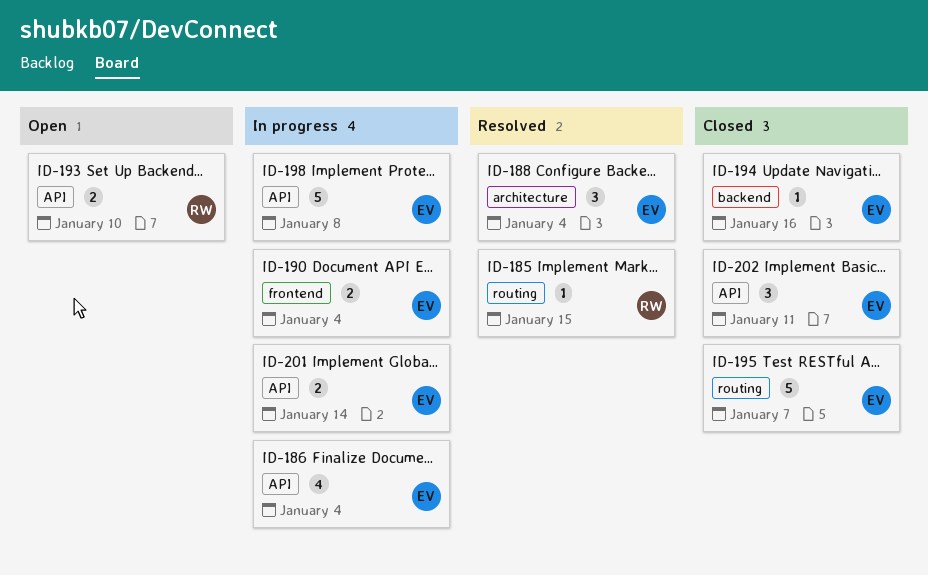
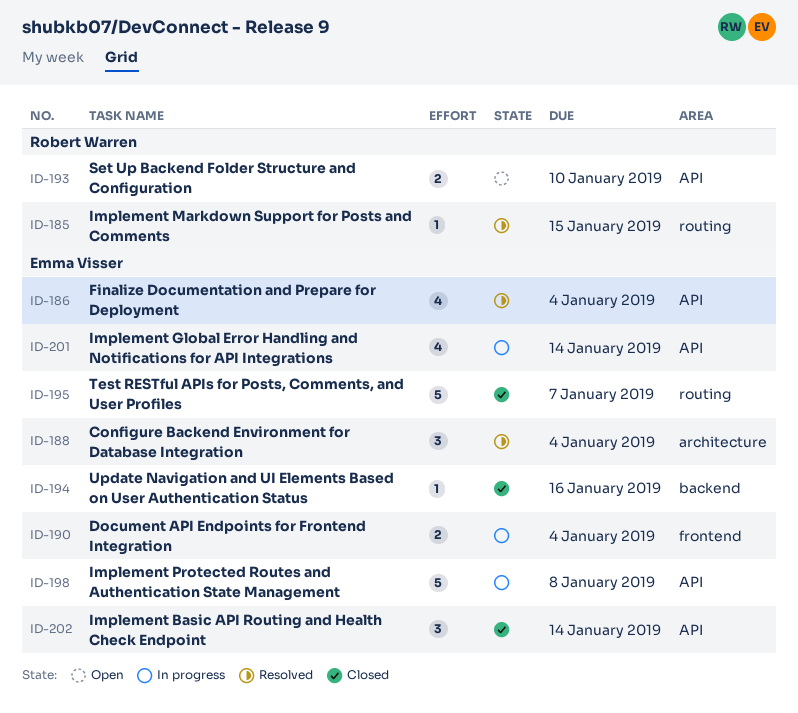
ID-186, status: In progress -> Resolved
ID-201, estimate: 2 -> 4
ID-202, due: Jan 11 -> Jan 14

